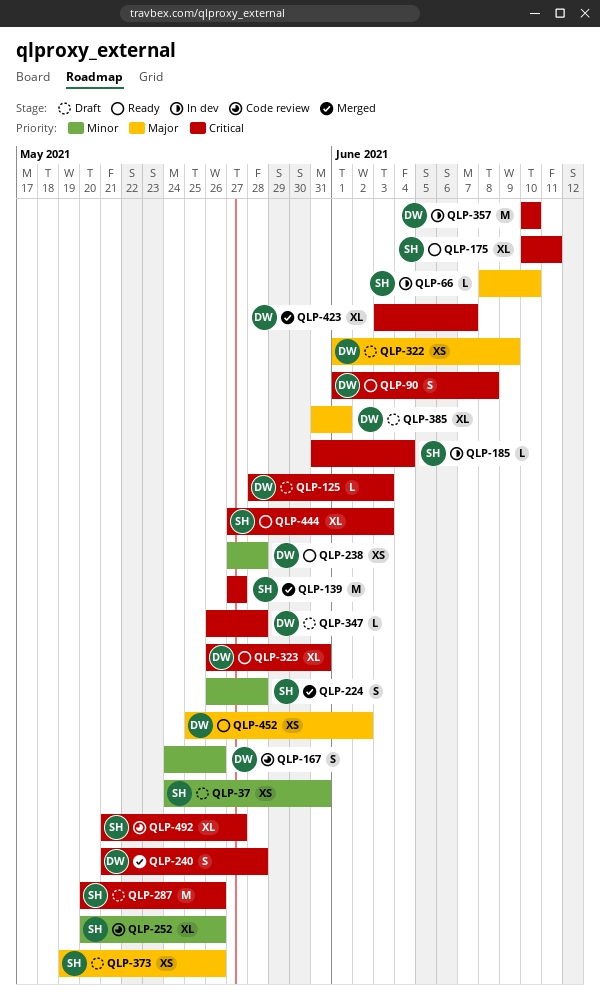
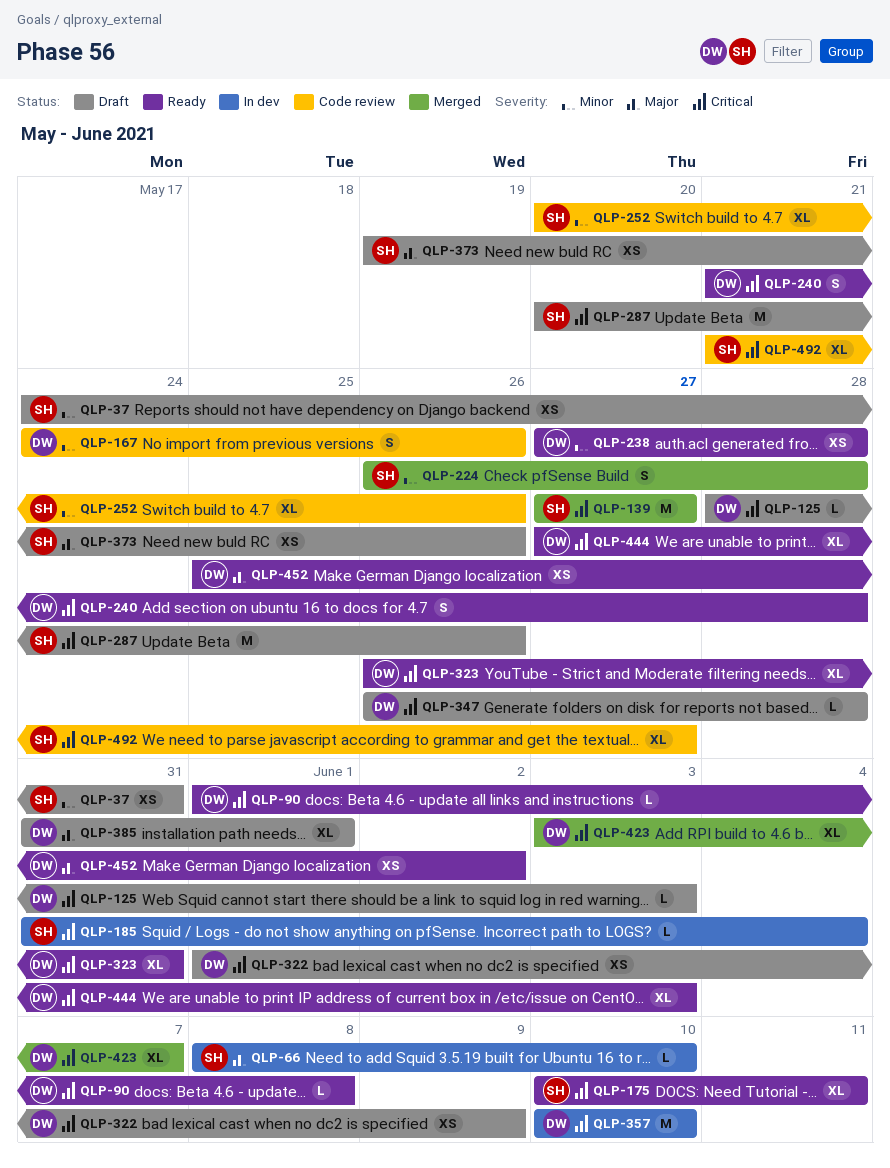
QLP-90, estimate: S -> L
QLP-240, status: Merged -> Ready
QLP-322, priority: Major -> Critical
QLP-444, owner: SH -> DW

